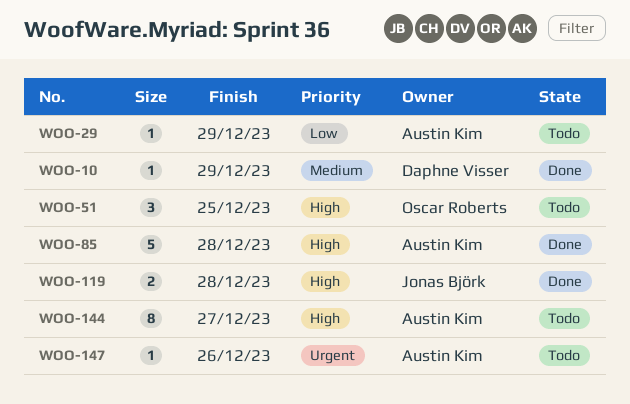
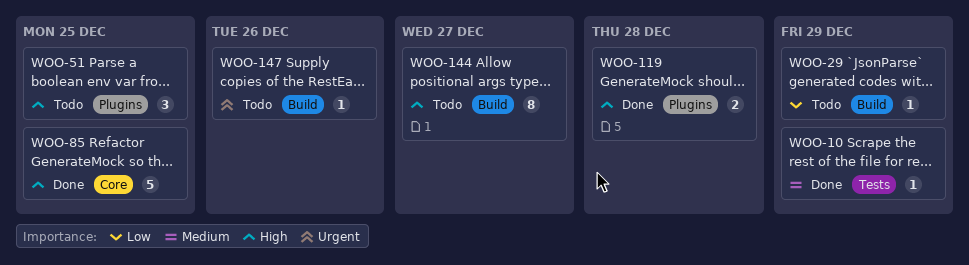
WOO-85, due: Dec 28 -> Dec 25

